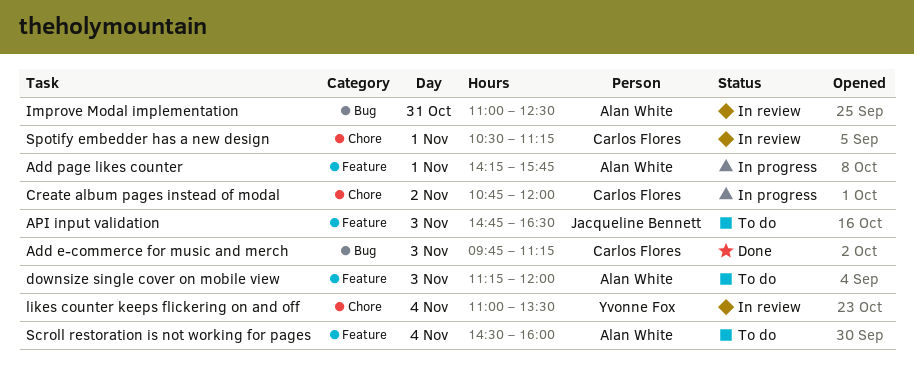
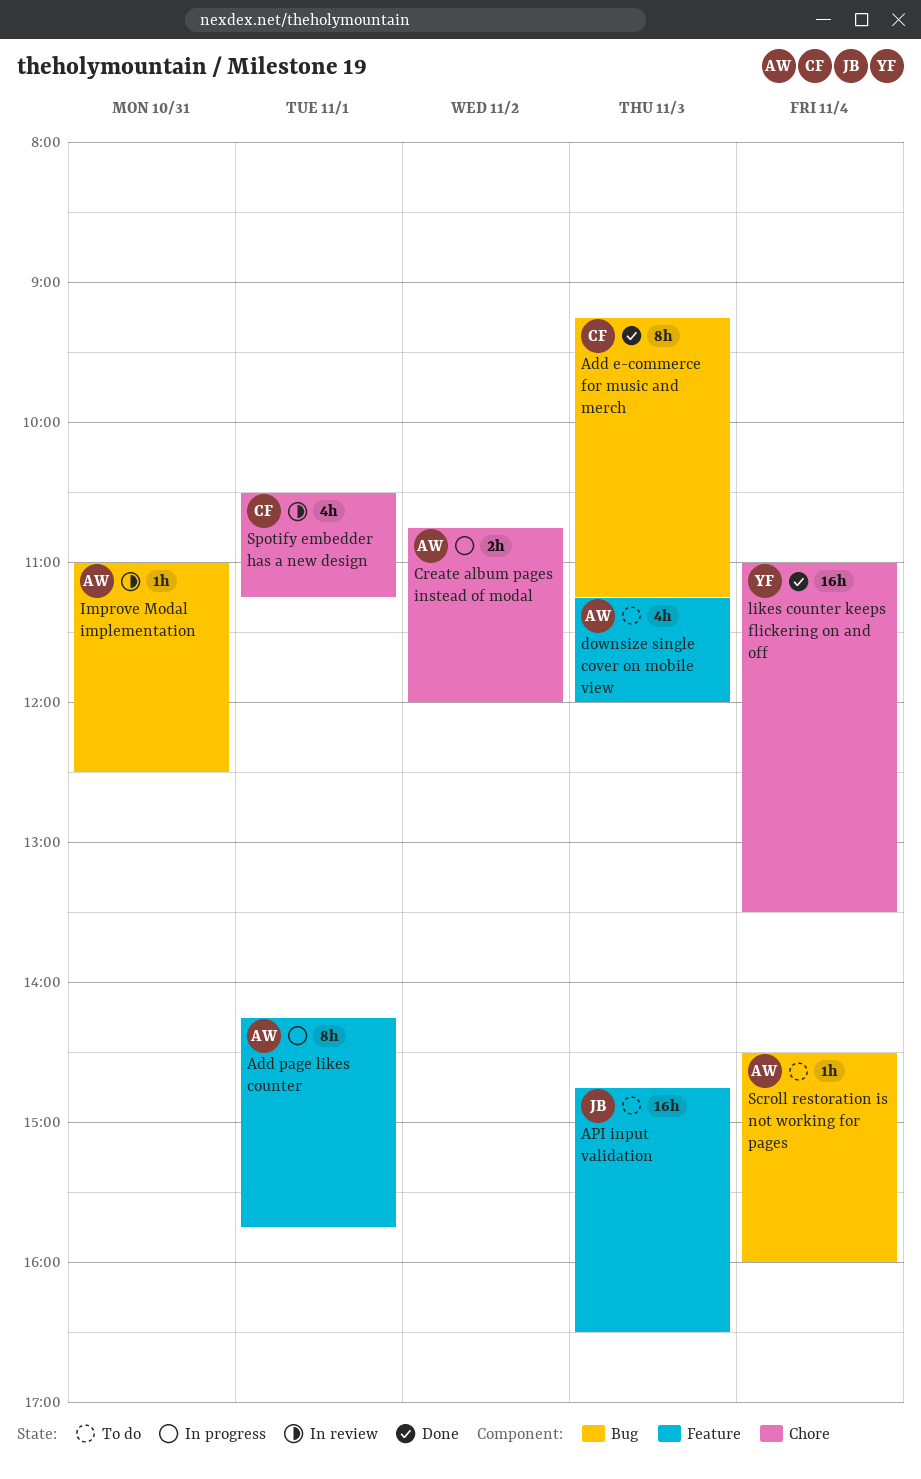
Add e-commerce for music and merch, begins: 09:45 -> 09:15
Create album pages instead of modal, owner: Carlos Flores -> Alan White
likes counter keeps flickering on and off, status: In review -> Done
Scroll restoration is not working for pages, label: Feature -> Bug

